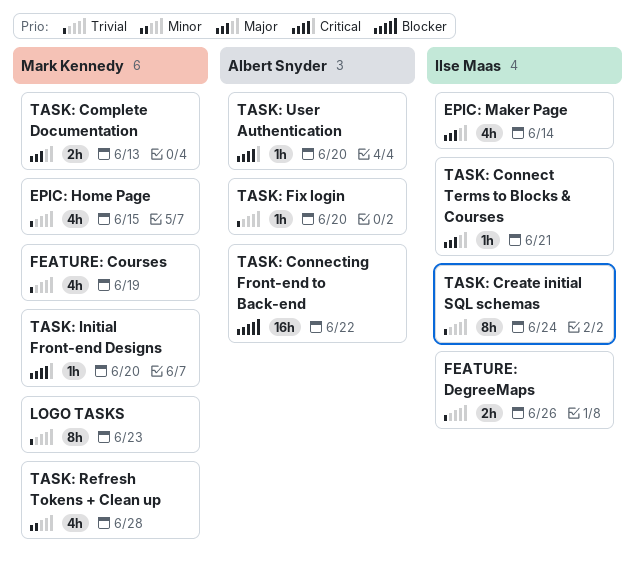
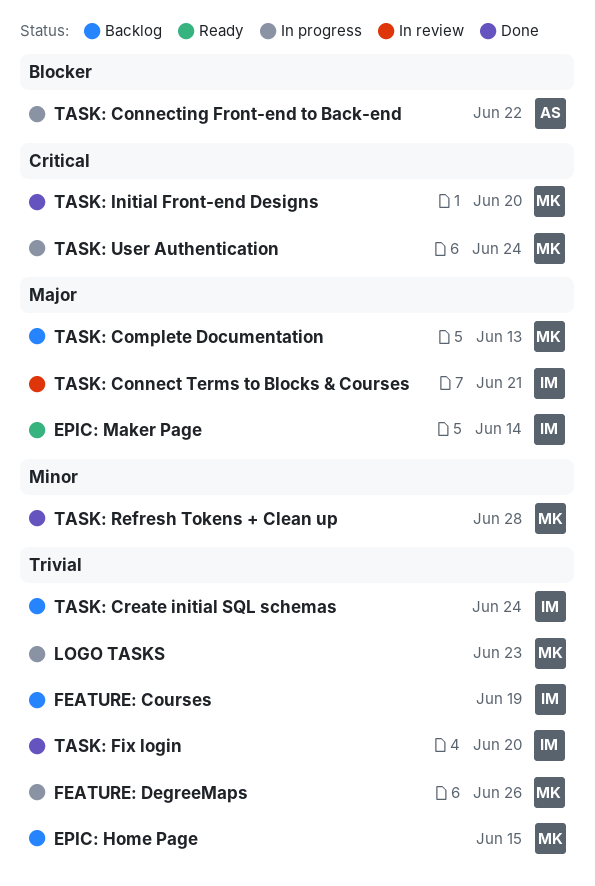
FEATURE: Courses, owner: Mark Kennedy -> Ilse Maas
FEATURE: DegreeMaps, owner: Ilse Maas -> Mark Kennedy
TASK: Fix login, owner: Albert Snyder -> Ilse Maas
TASK: User Authentication, owner: Albert Snyder -> Mark Kennedy
TASK: User Authentication, due: Jun 20 -> Jun 24

